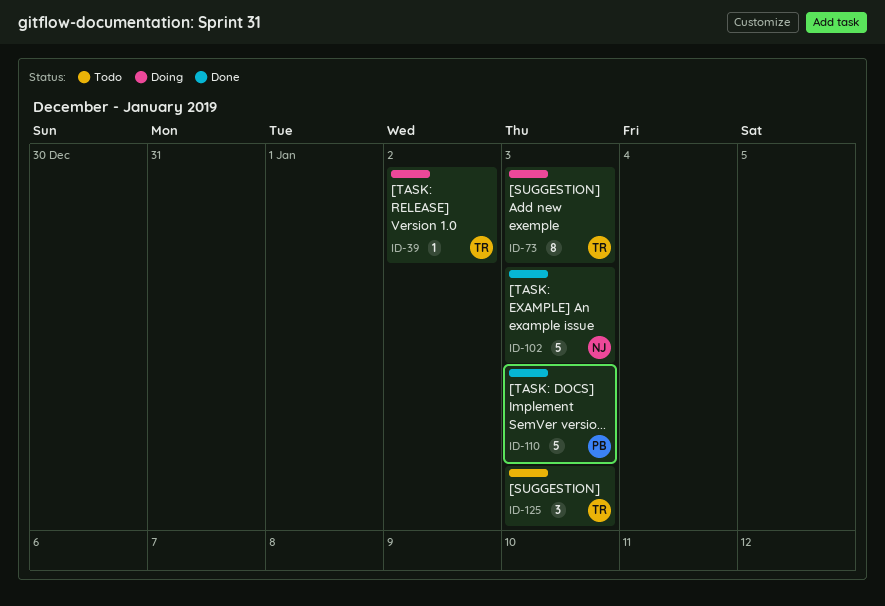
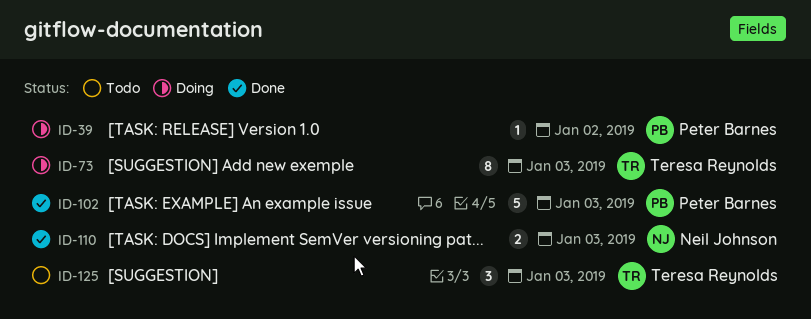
ID-39, owner: Teresa Reynolds -> Peter Barnes
ID-102, owner: Neil Johnson -> Peter Barnes
ID-110, owner: Peter Barnes -> Neil Johnson
ID-110, estimate: 5 -> 2

